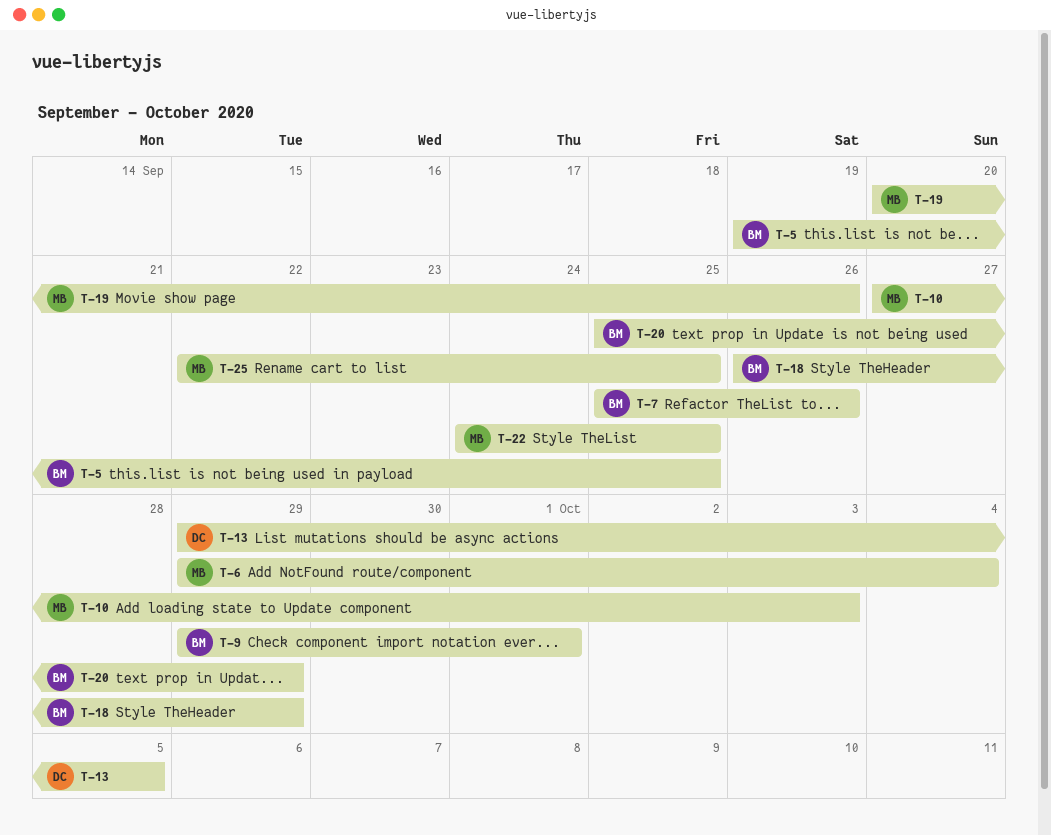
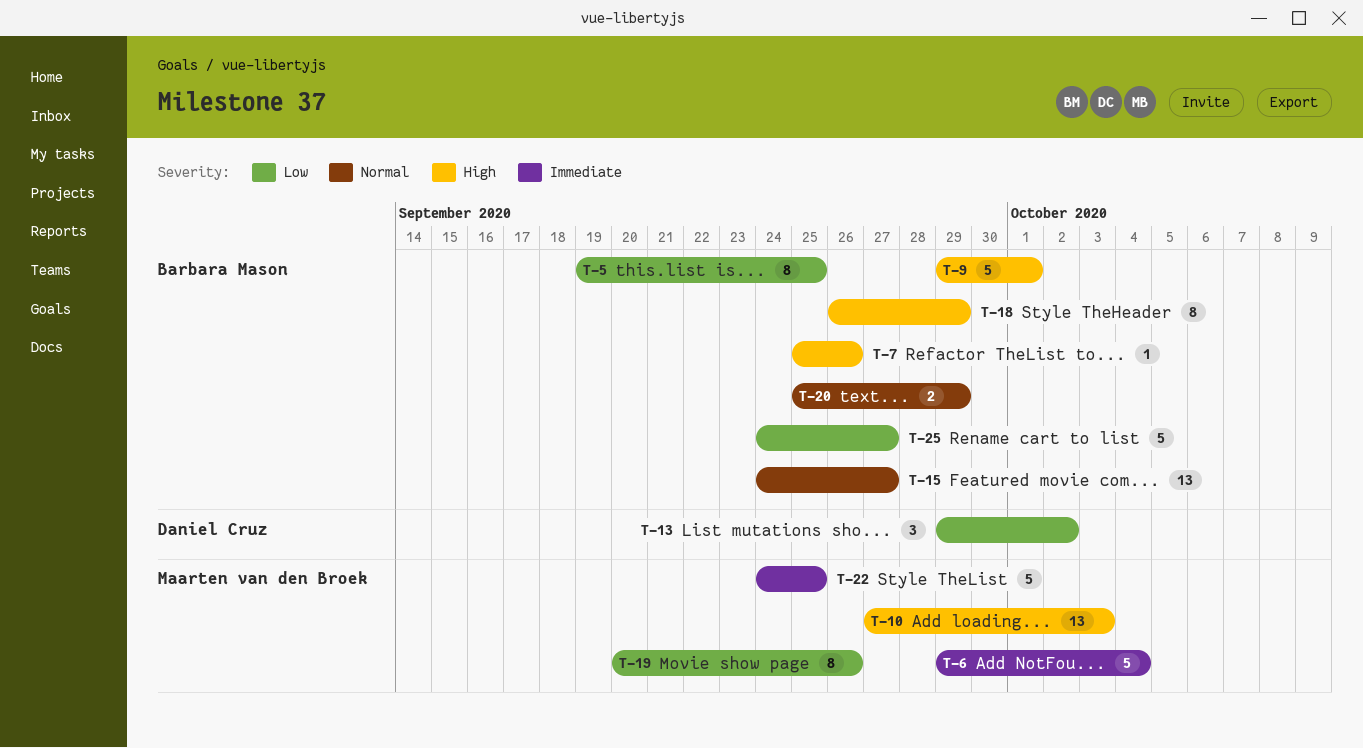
T-13, due: Oct 5 -> Oct 2
T-15: none -> present
T-25, owner: Maarten van den Broek -> Barbara Mason
T-25, start: Sep 22 -> Sep 24
T-25, due: Sep 25 -> Sep 27

